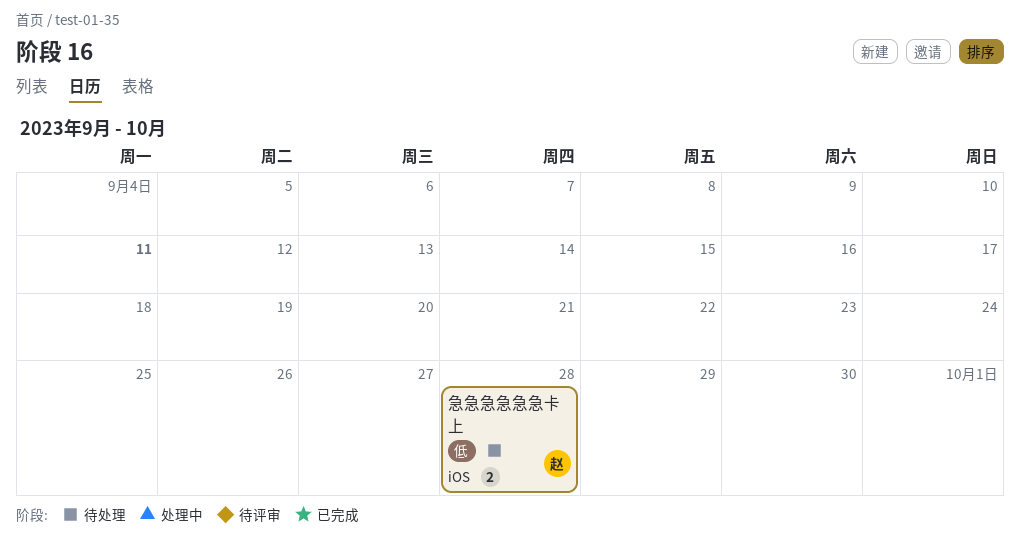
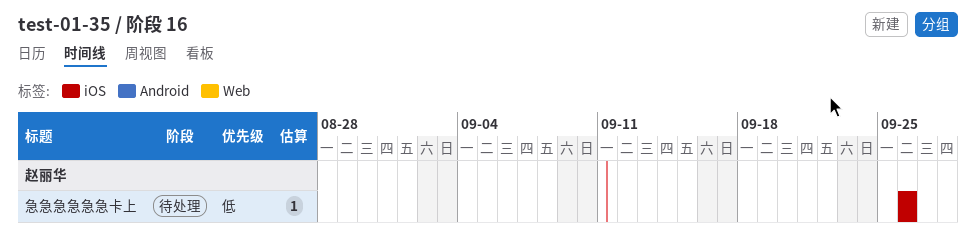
急急急急急急卡上, estimate: 2 -> 1
急急急急急急卡上, due: Sep 28 -> Sep 26

